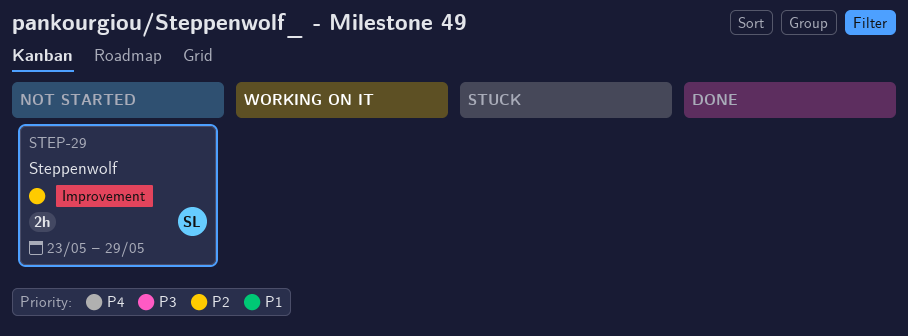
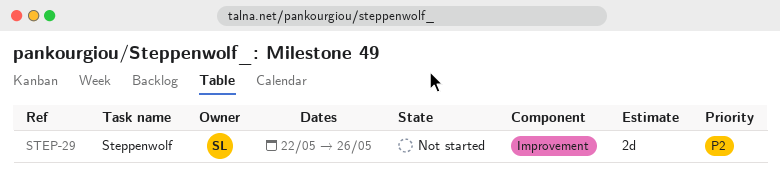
STEP-29, estimate: 2h -> 2d
STEP-29, start: May 23 -> May 22
STEP-29, due: May 29 -> May 26

